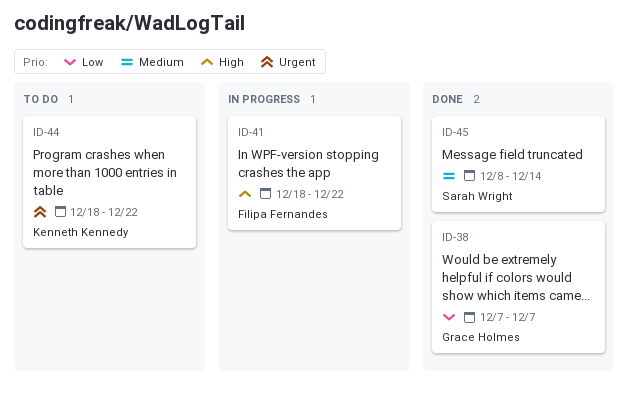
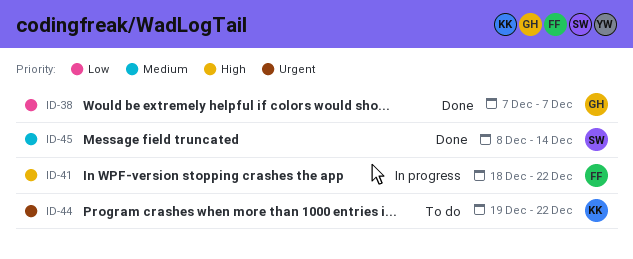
ID-44, start: Dec 18 -> Dec 19

